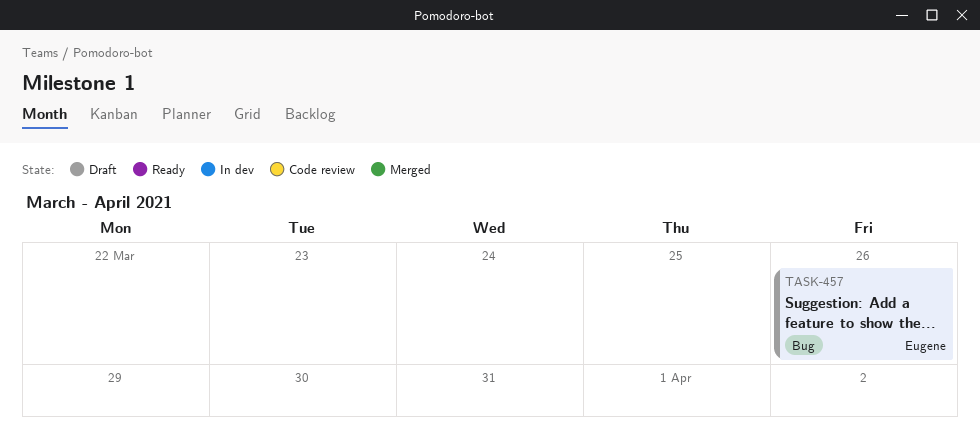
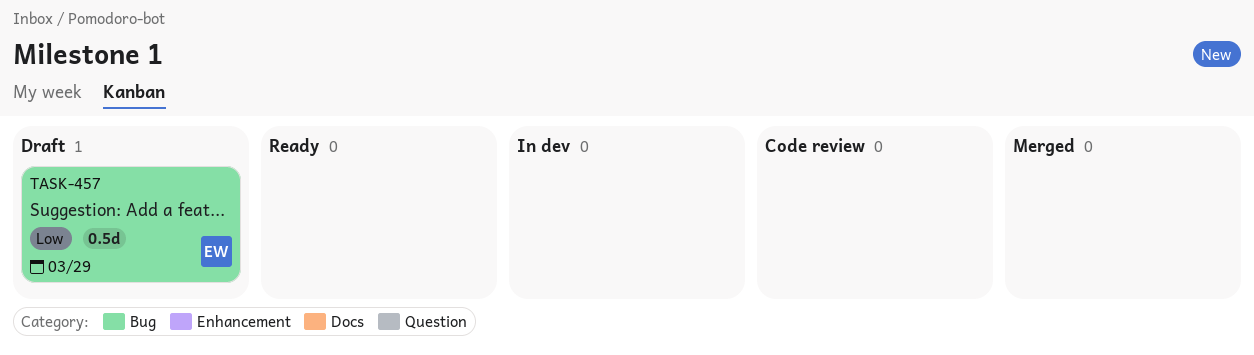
TASK-457, due: Mar 26 -> Mar 29

